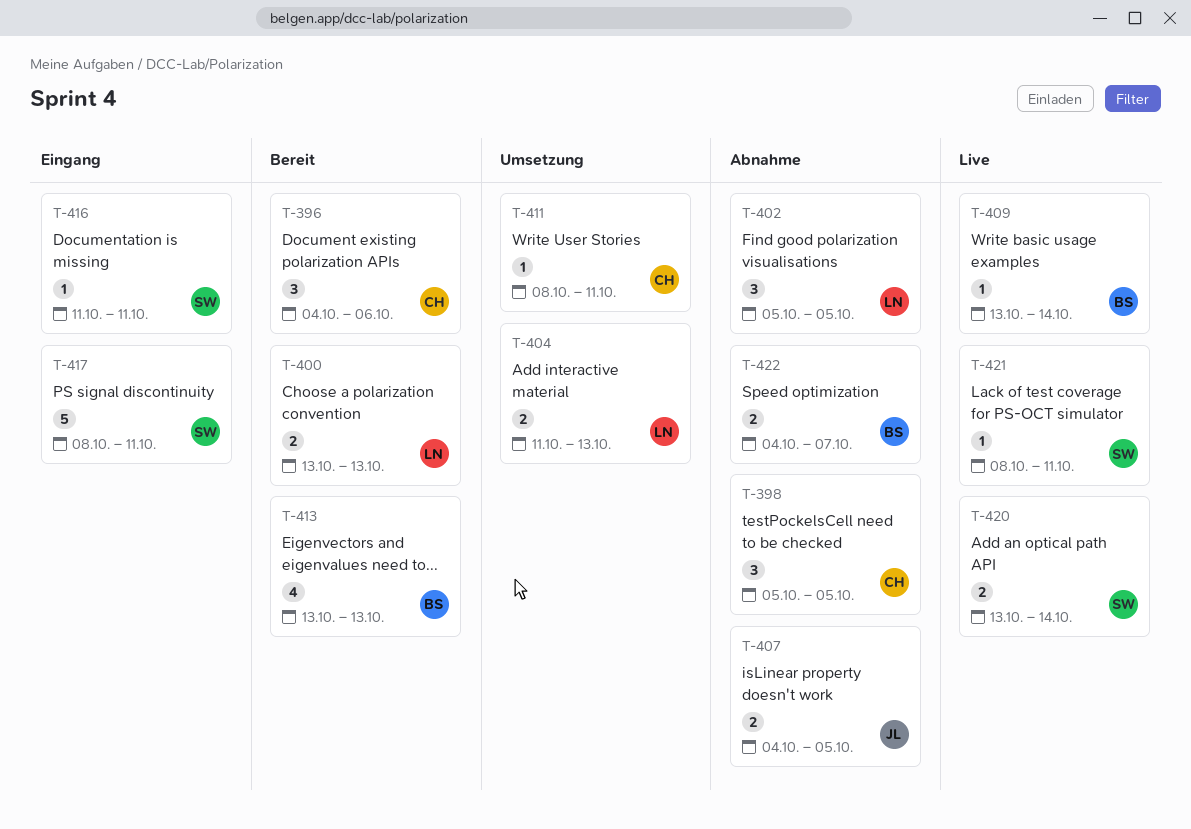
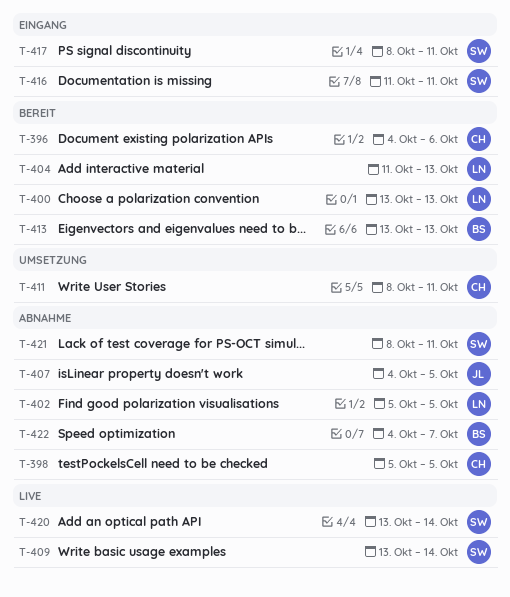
T-404, status: Umsetzung -> Bereit
T-409, owner: BS -> SW
T-421, status: Live -> Abnahme

